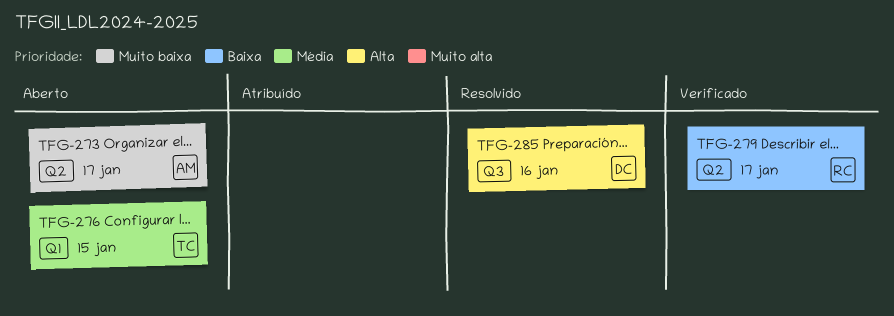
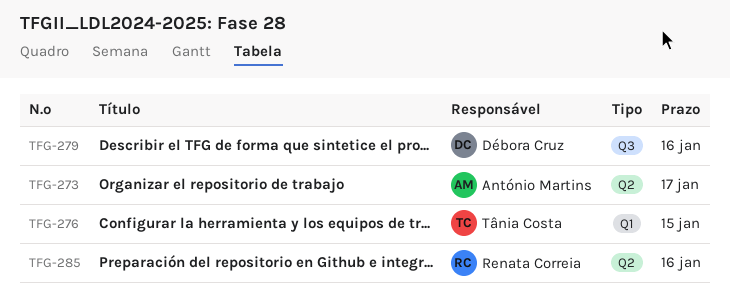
TFG-279, owner: Renata Correia -> Débora Cruz
TFG-279, label: Q2 -> Q3
TFG-279, due: Jan 17 -> Jan 16
TFG-285, owner: Débora Cruz -> Renata Correia
TFG-285, label: Q3 -> Q2

